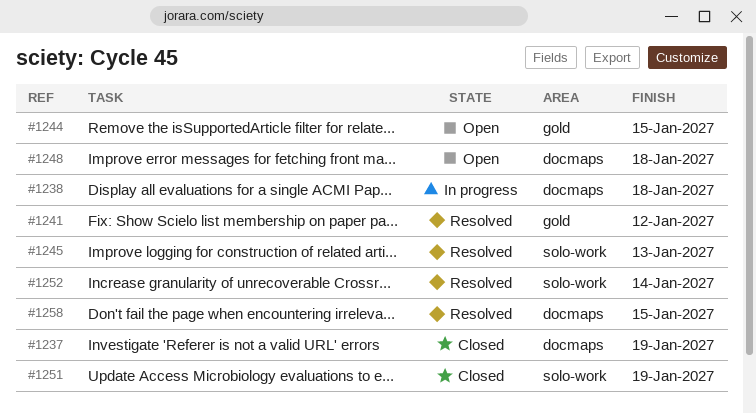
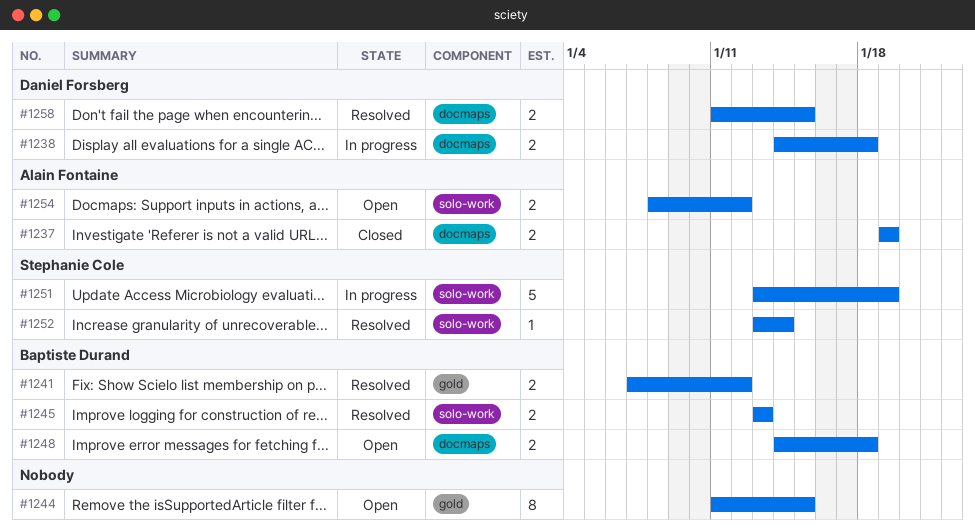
#1251, status: Closed -> In progress
#1254: none -> present

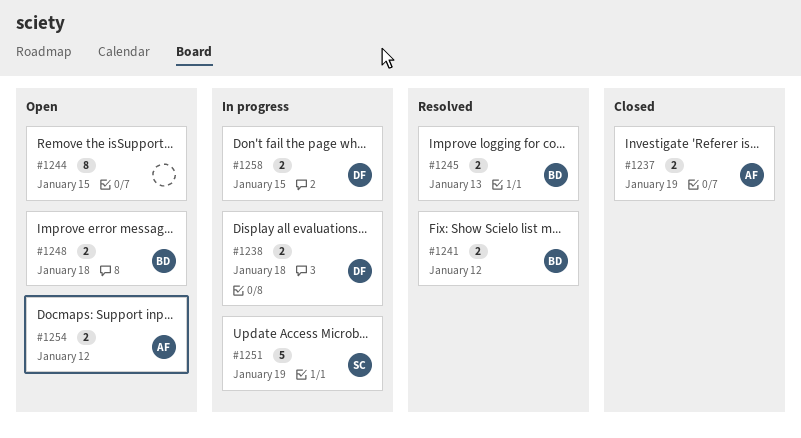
#1252: present -> none
#1258, status: Resolved -> In progress

